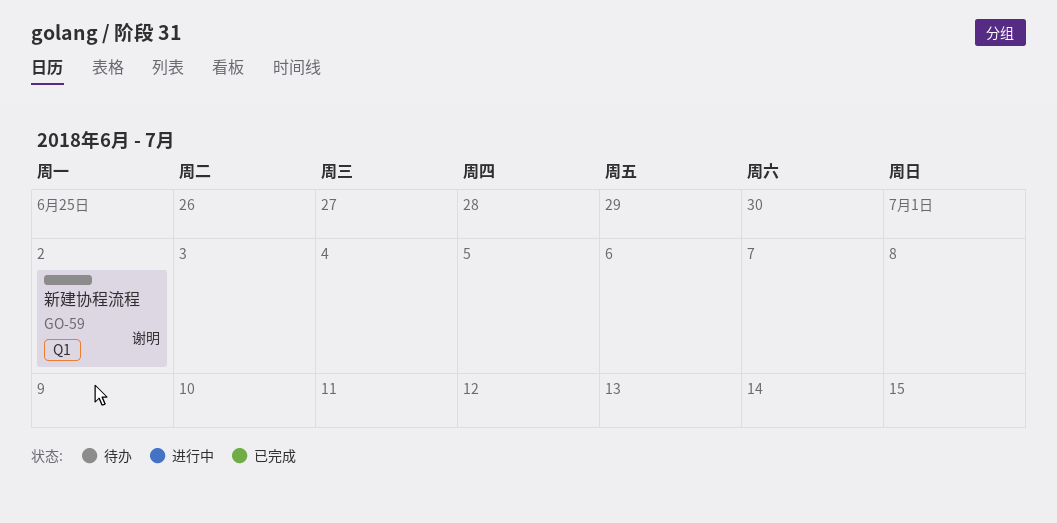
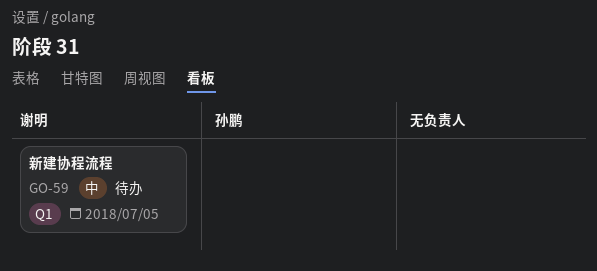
GO-59, due: Jul 2 -> Jul 5

